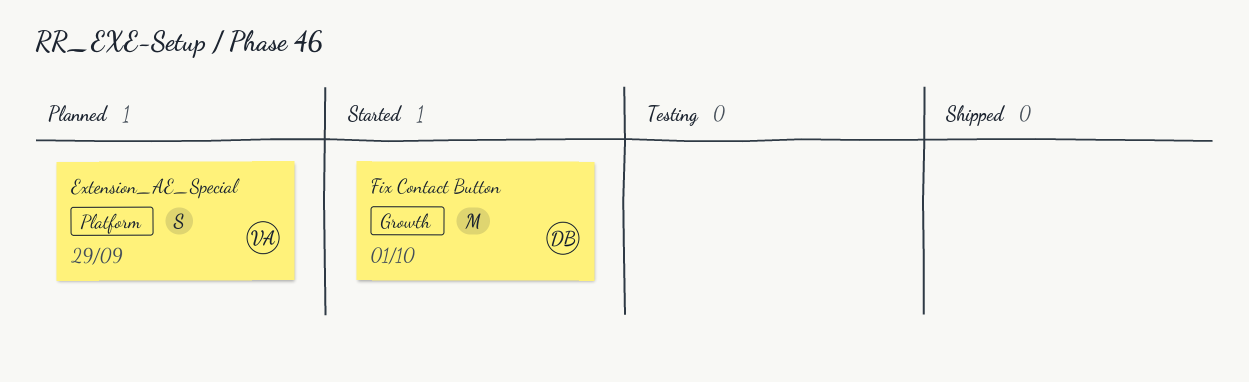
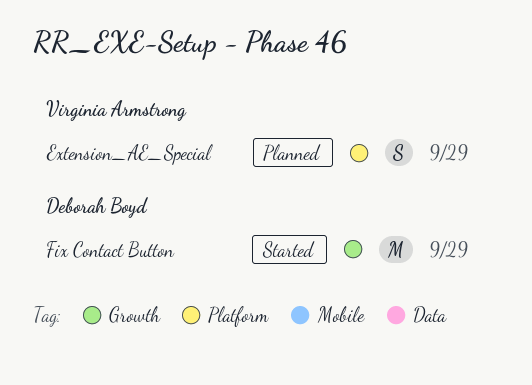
Fix Contact Button, due: Oct 1 -> Sep 29

